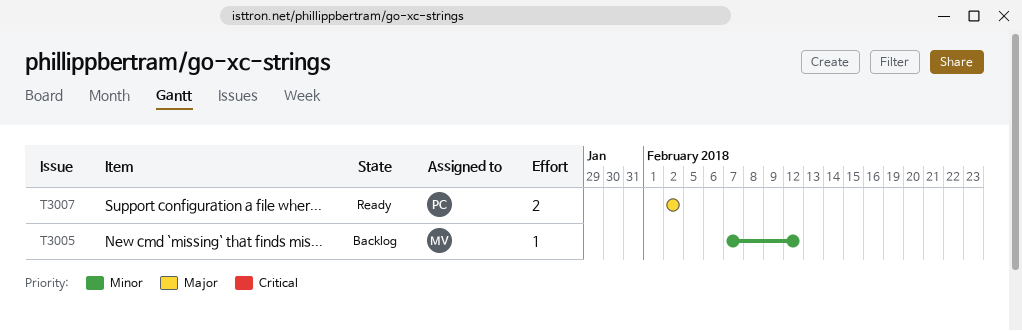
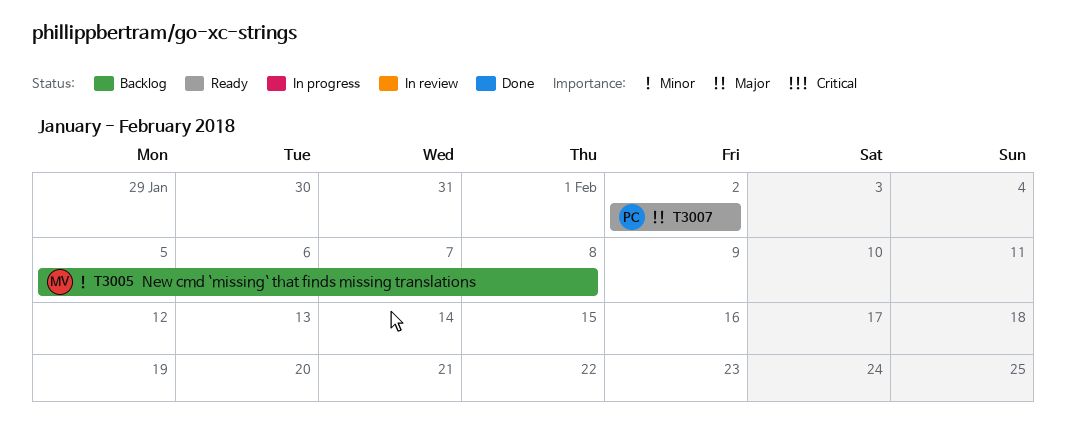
T3005, start: Feb 7 -> Feb 5
T3005, due: Feb 12 -> Feb 8

